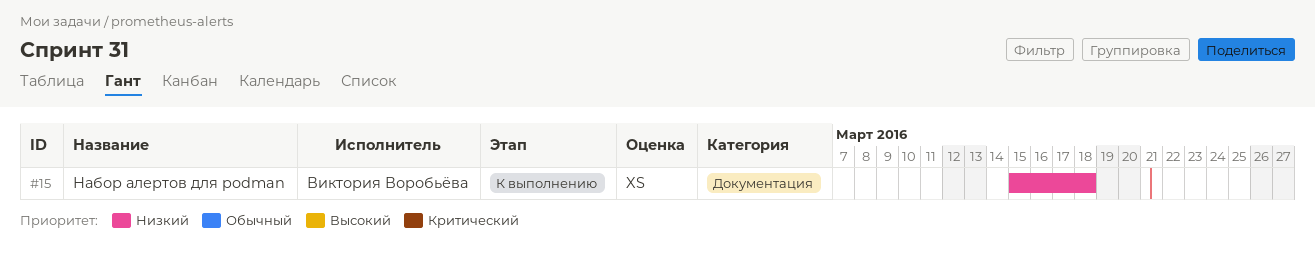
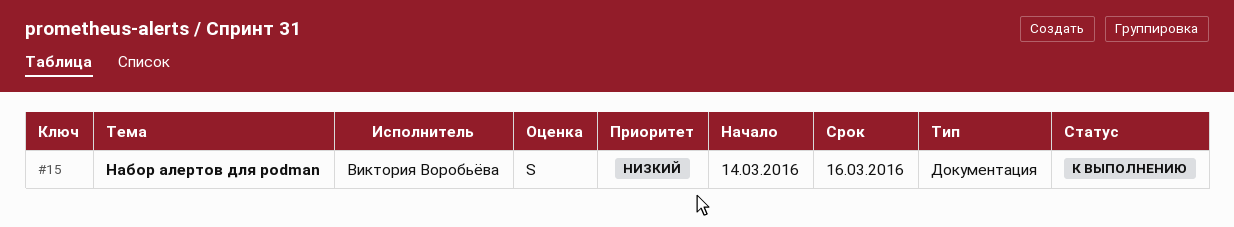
#15, estimate: XS -> S
#15, start: Mar 15 -> Mar 14
#15, due: Mar 18 -> Mar 16

